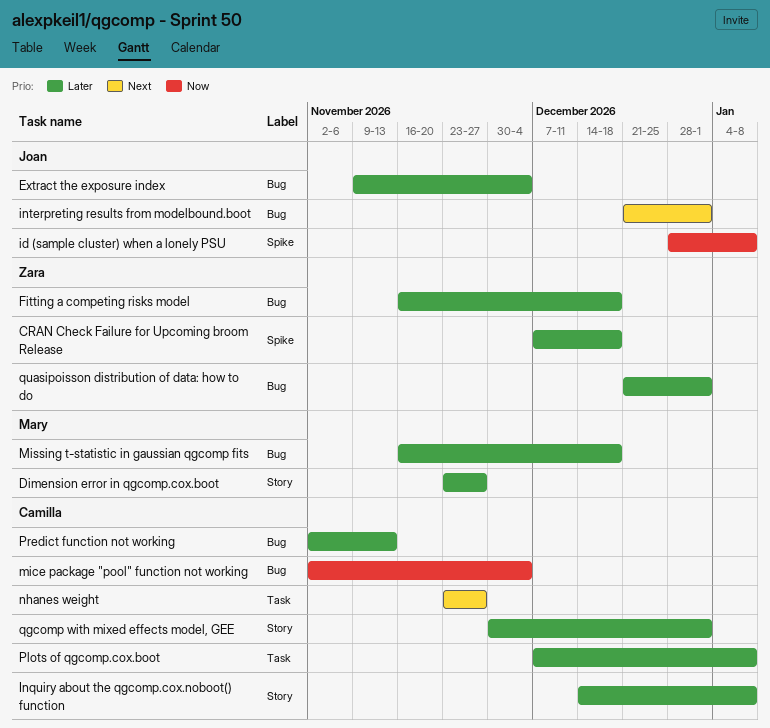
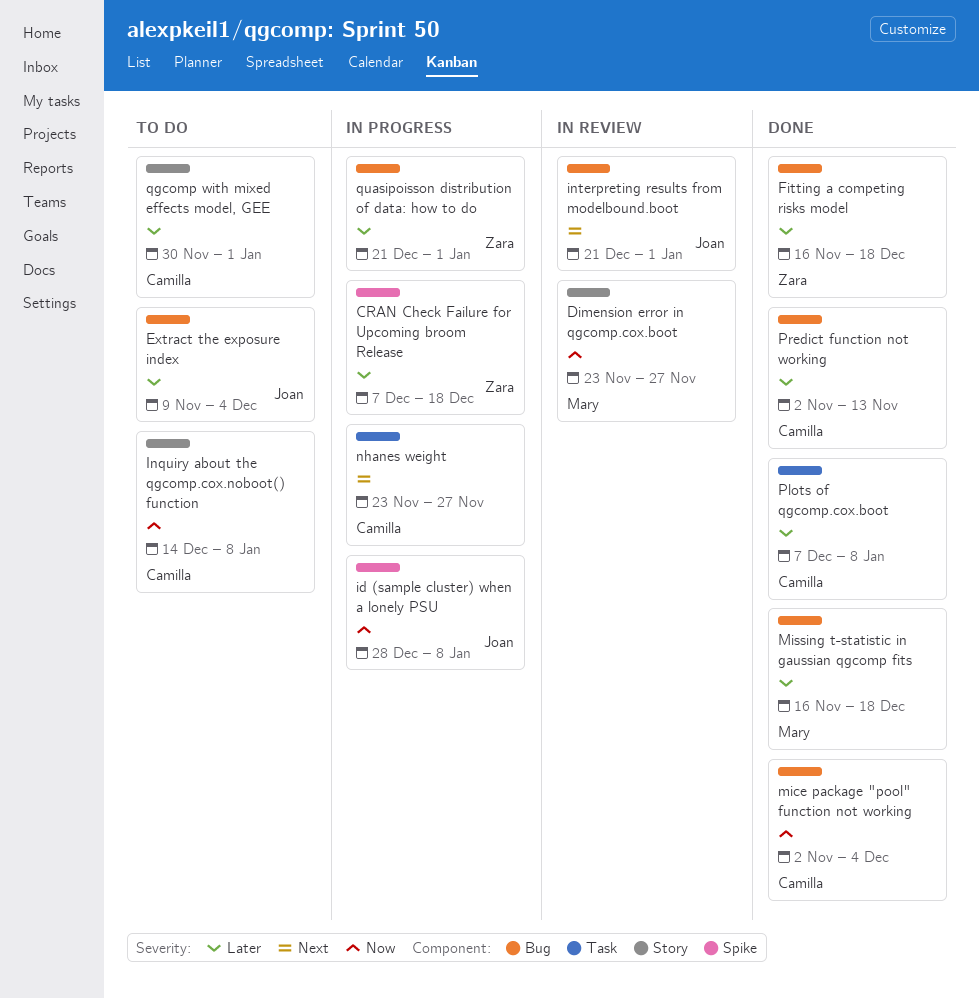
Dimension error in qgcomp.cox.boot, priority: Later -> Now
Inquiry about the qgcomp.cox.noboot() function, priority: Later -> Now

